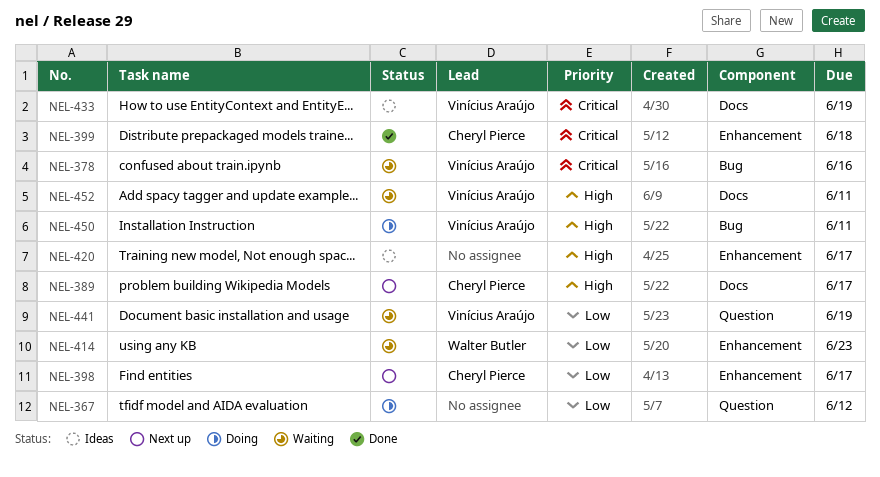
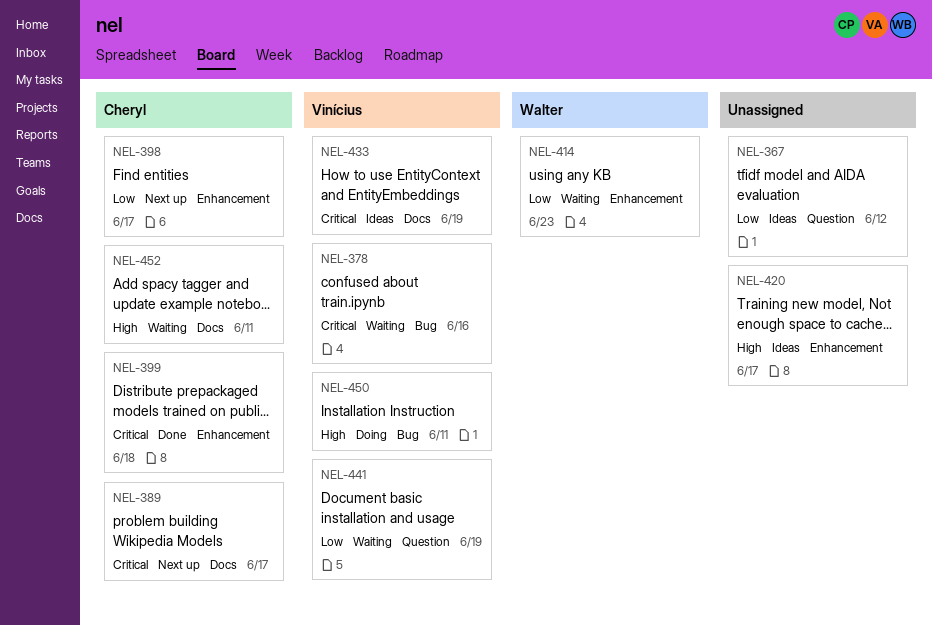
NEL-367, status: Doing -> Ideas
NEL-389, priority: High -> Critical
NEL-452, owner: Vinícius Araújo -> Cheryl Pierce

